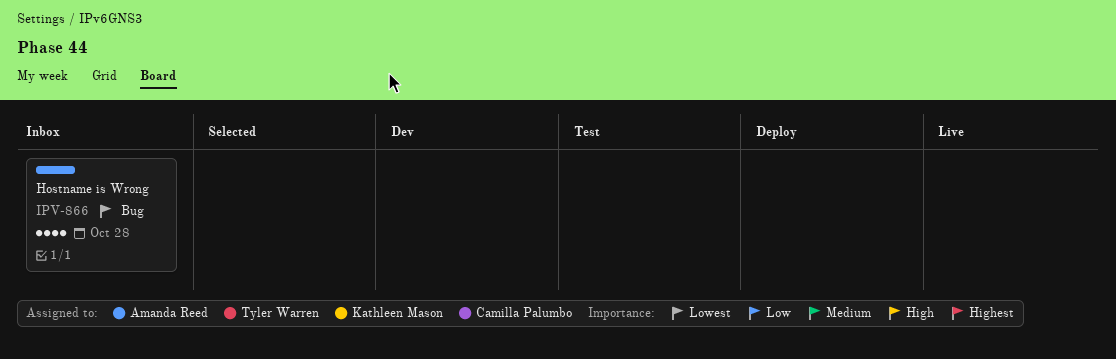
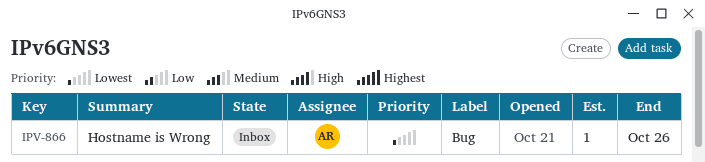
IPV-866, estimate: 4 -> 1
IPV-866, due: Oct 28 -> Oct 26

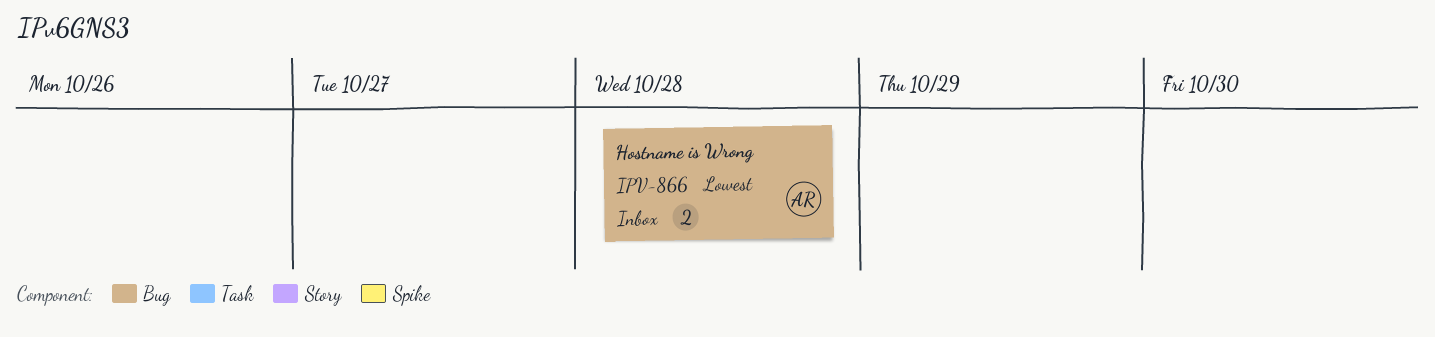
IPV-866, estimate: 1 -> 2
IPV-866, due: Oct 26 -> Oct 28

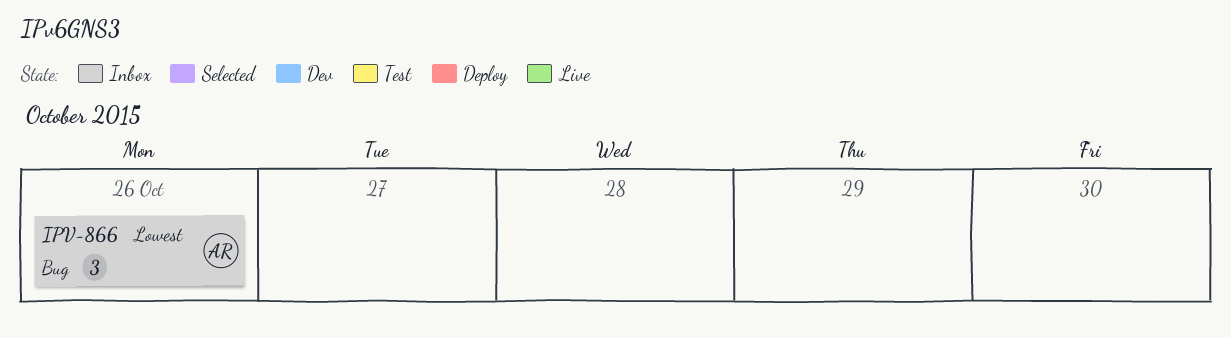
IPV-866, estimate: 2 -> 3
IPV-866, due: Oct 28 -> Oct 26

